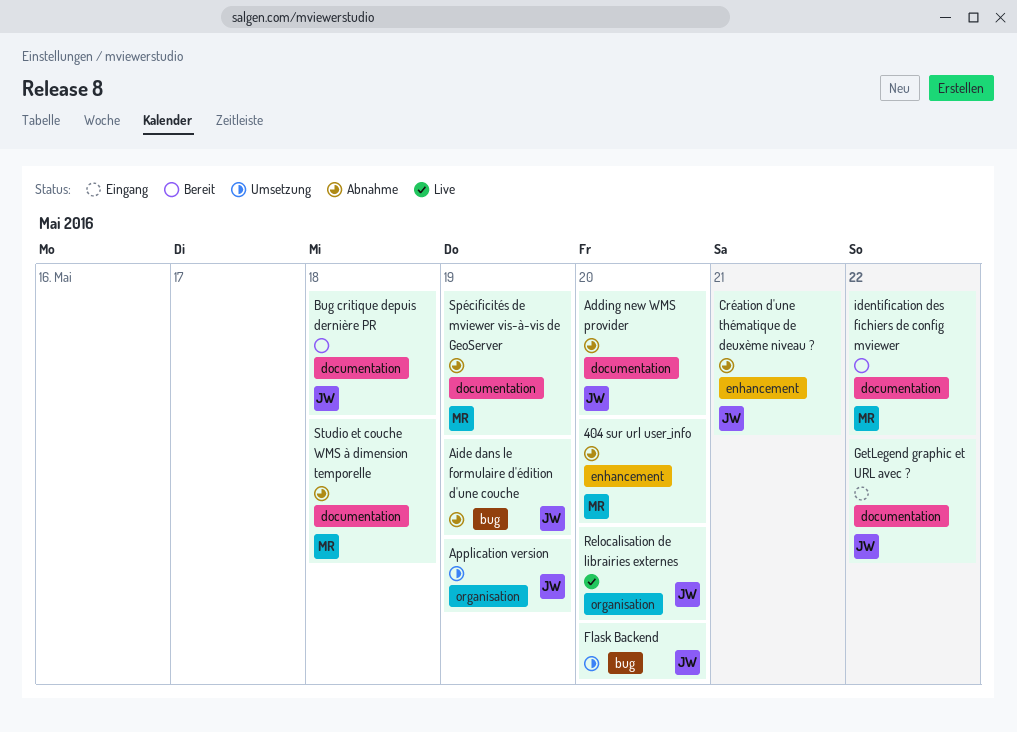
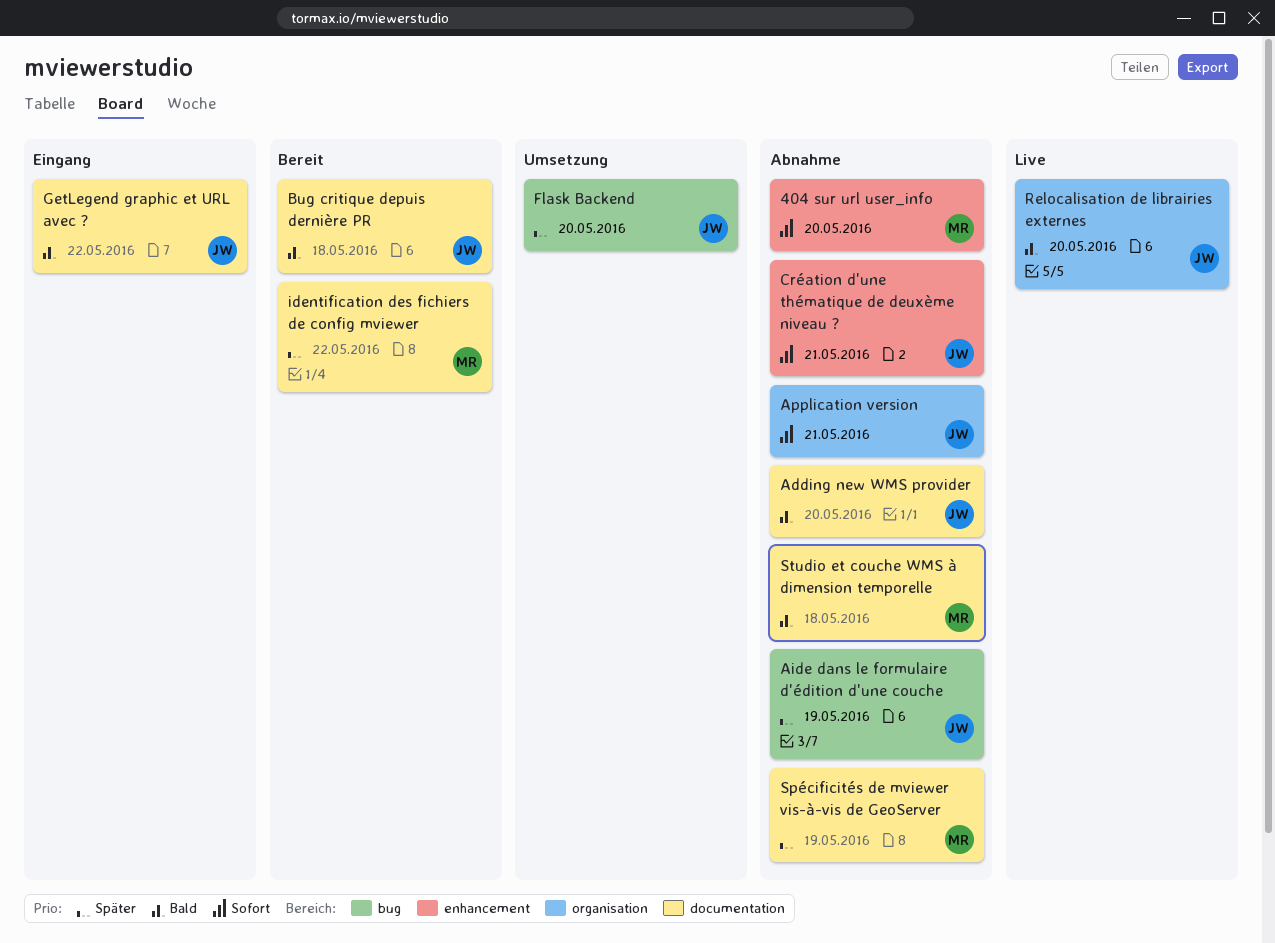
Application version, status: Umsetzung -> Abnahme
Application version, due: May 19 -> May 21

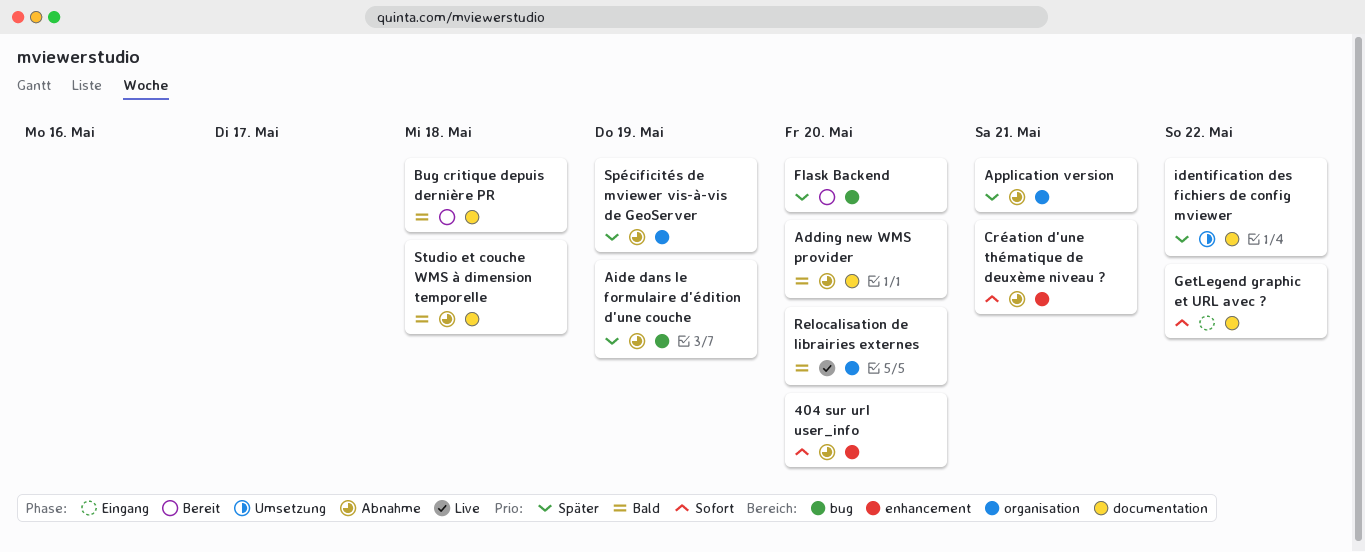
Application version, priority: Sofort -> Später
Flask Backend, status: Umsetzung -> Bereit
GetLegend graphic et URL avec ?, priority: Bald -> Sofort
identification des fichiers de config mviewer, status: Bereit -> Umsetzung
Spécificités de mviewer vis-à-vis de GeoServer, label: documentation -> organisation

